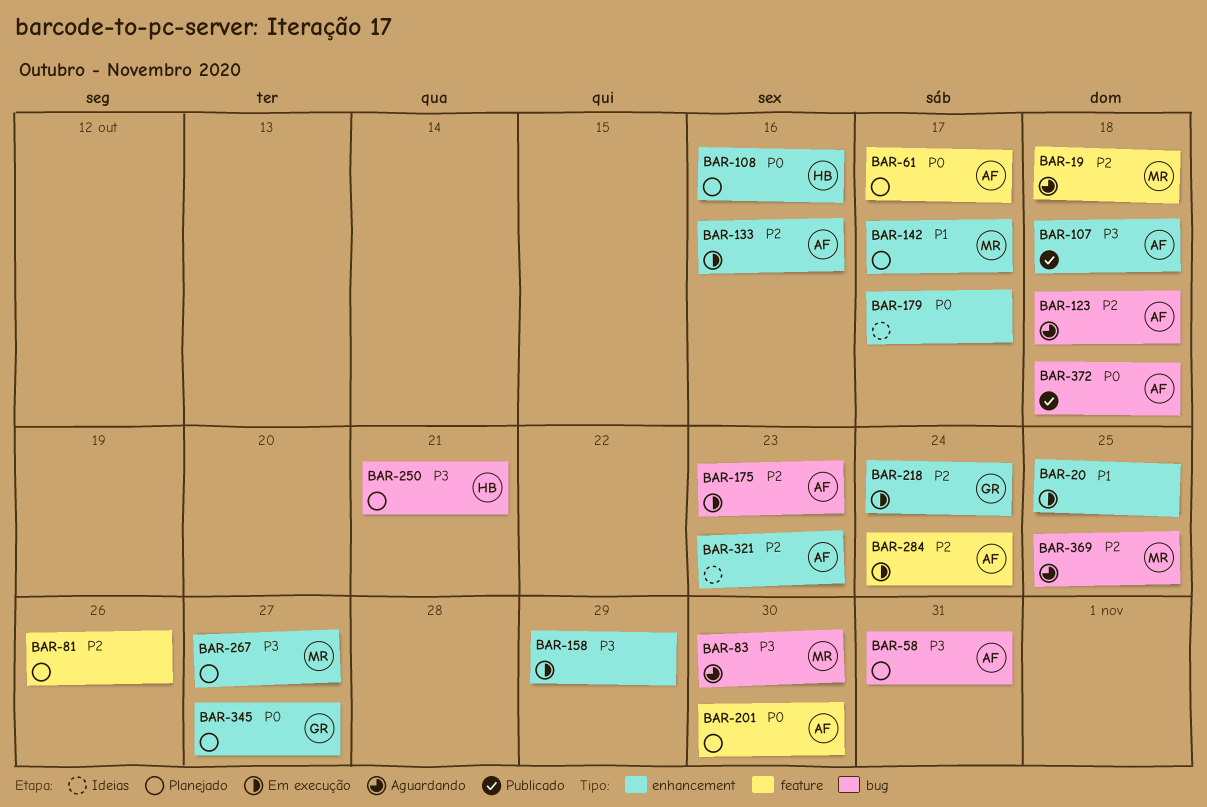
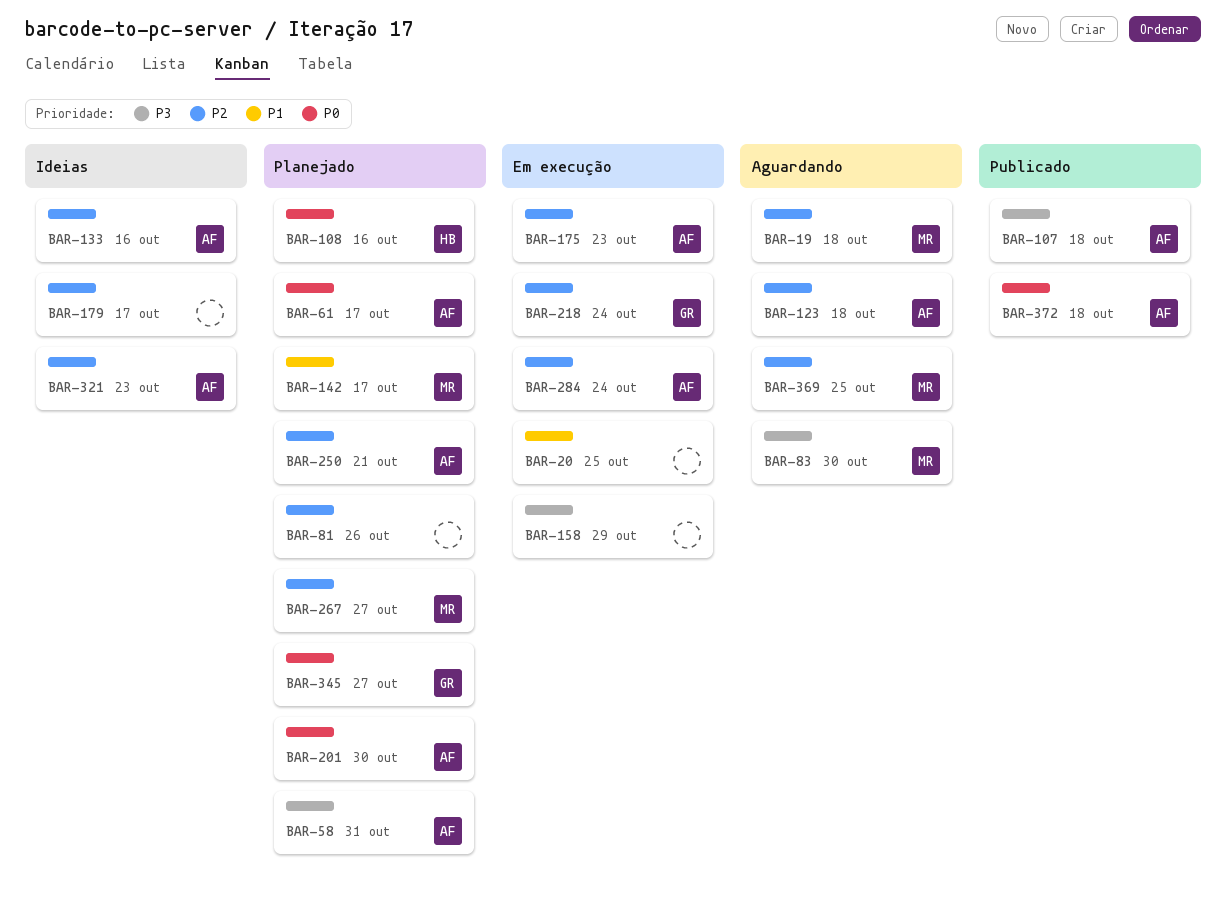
BAR-133, status: Em execução -> Ideias
BAR-179, priority: P0 -> P2
BAR-250, owner: HB -> AF
BAR-250, priority: P3 -> P2
BAR-267, priority: P3 -> P2

